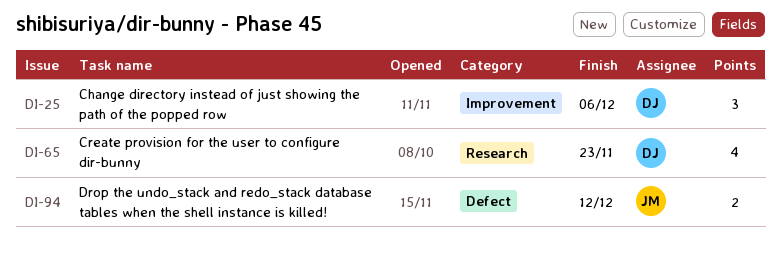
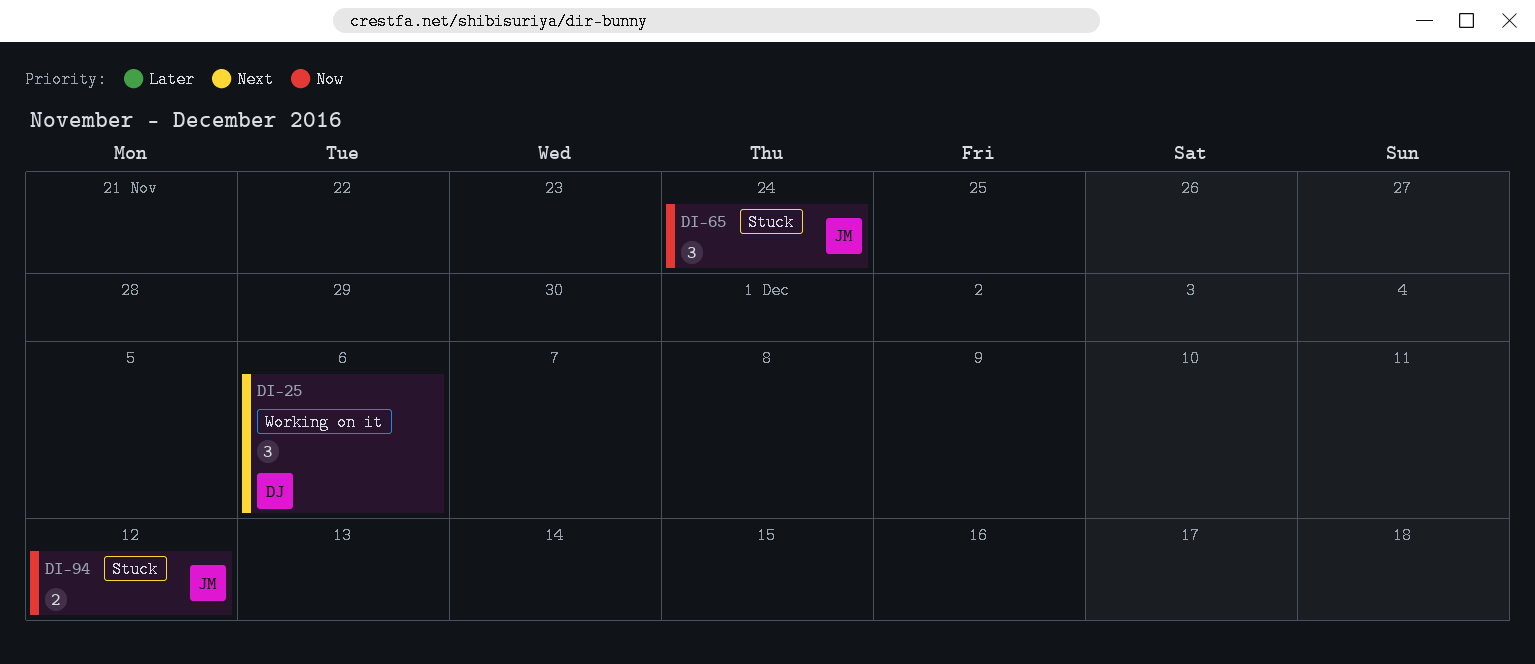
DI-65, owner: DJ -> JM
DI-65, estimate: 4 -> 3
DI-65, due: Nov 23 -> Nov 24

